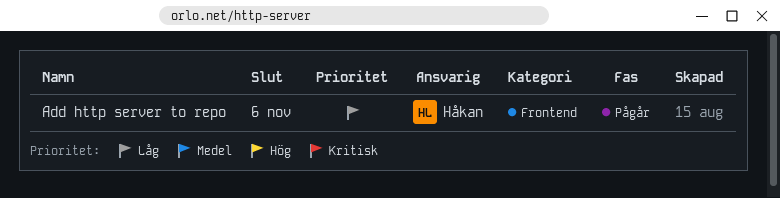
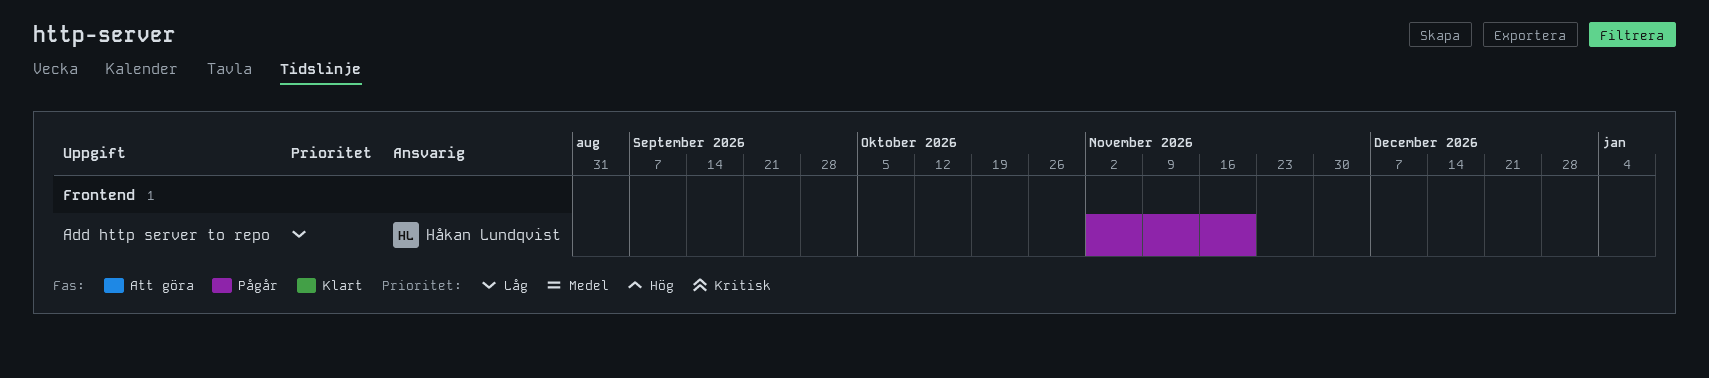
Add http server to repo, due: Nov 6 -> Nov 20

